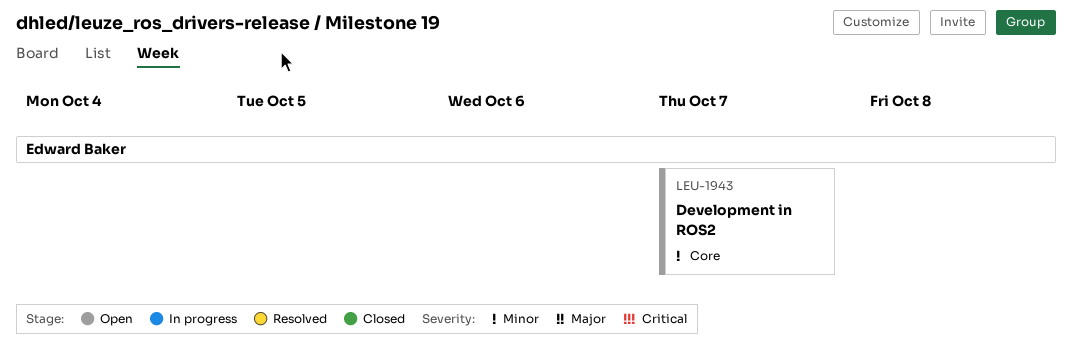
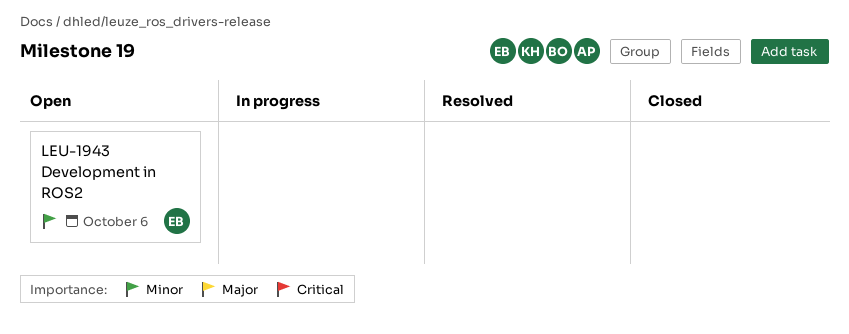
LEU-1943, due: Oct 7 -> Oct 6

